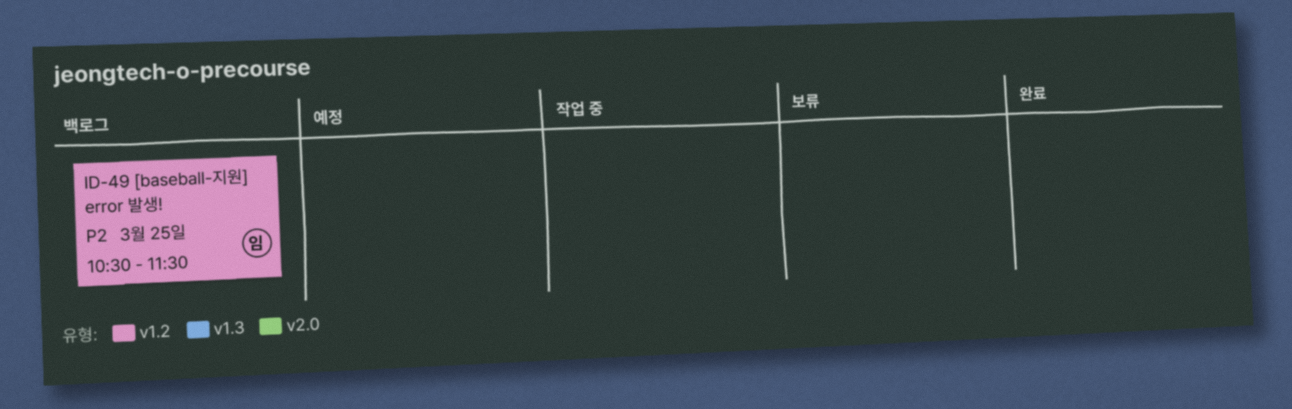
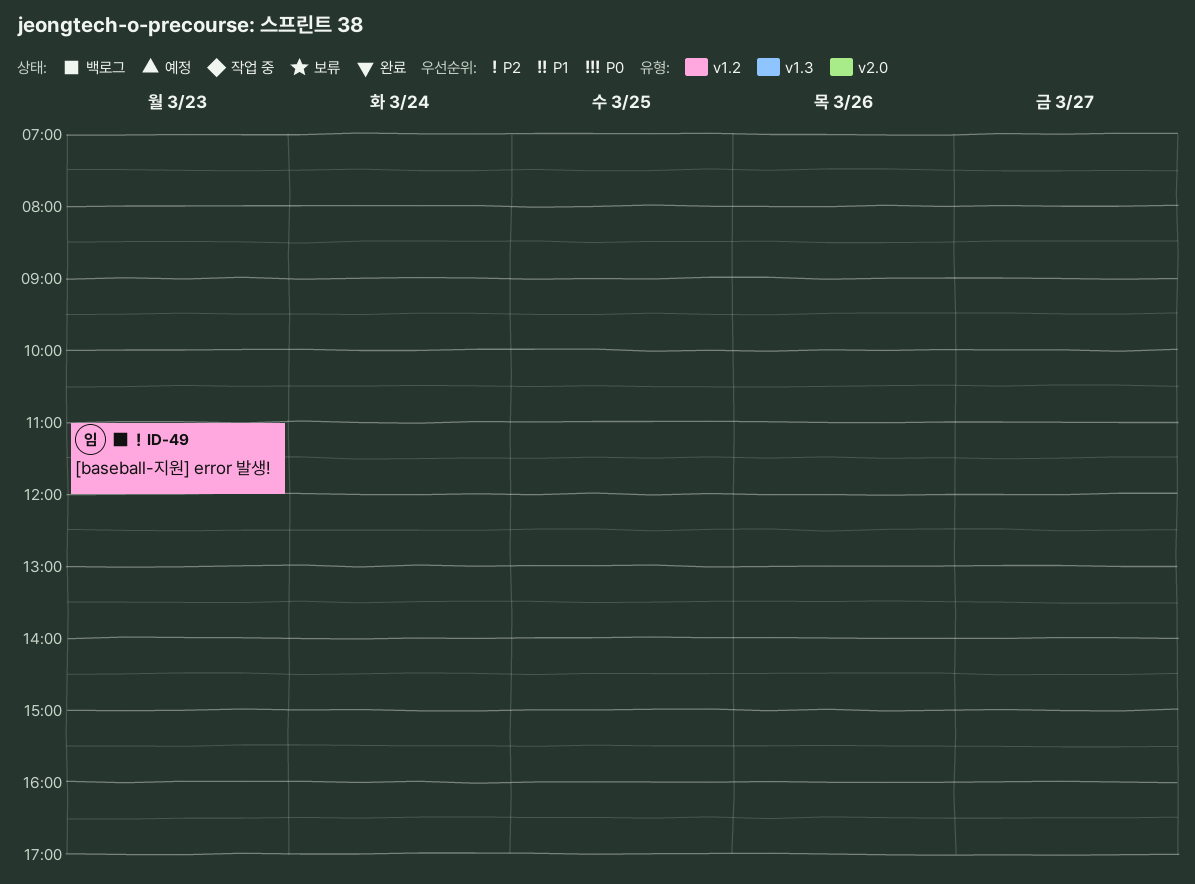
ID-49, day: Mar 25 -> Mar 23
ID-49, begins: 10:30 -> 11:00
ID-49, ends: 11:30 -> 12:00

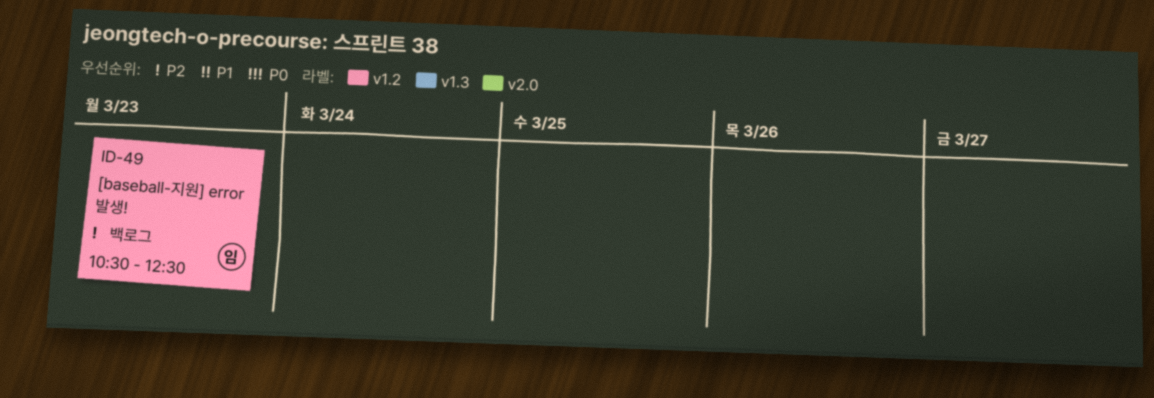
ID-49, begins: 11:00 -> 10:30
ID-49, ends: 12:00 -> 12:30

